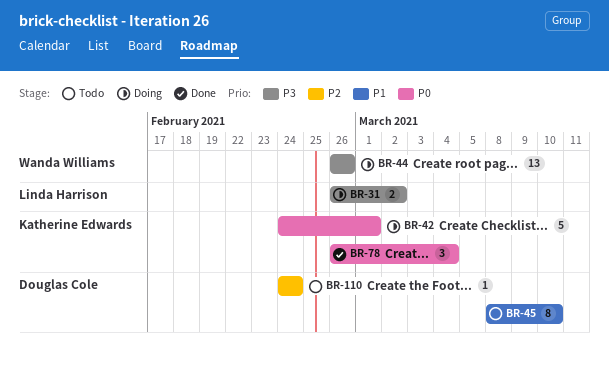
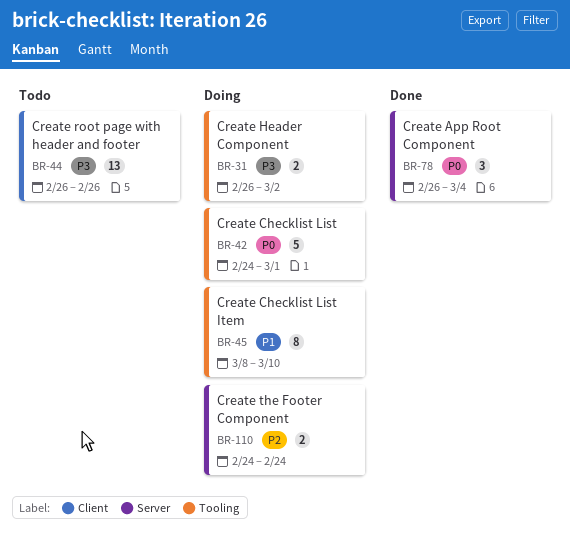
BR-44, status: Doing -> Todo
BR-45, status: Todo -> Doing
BR-110, status: Todo -> Doing
BR-110, estimate: 1 -> 2

